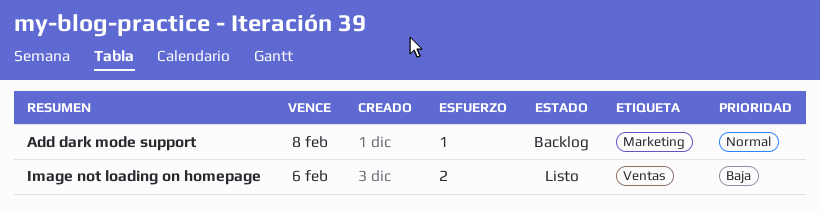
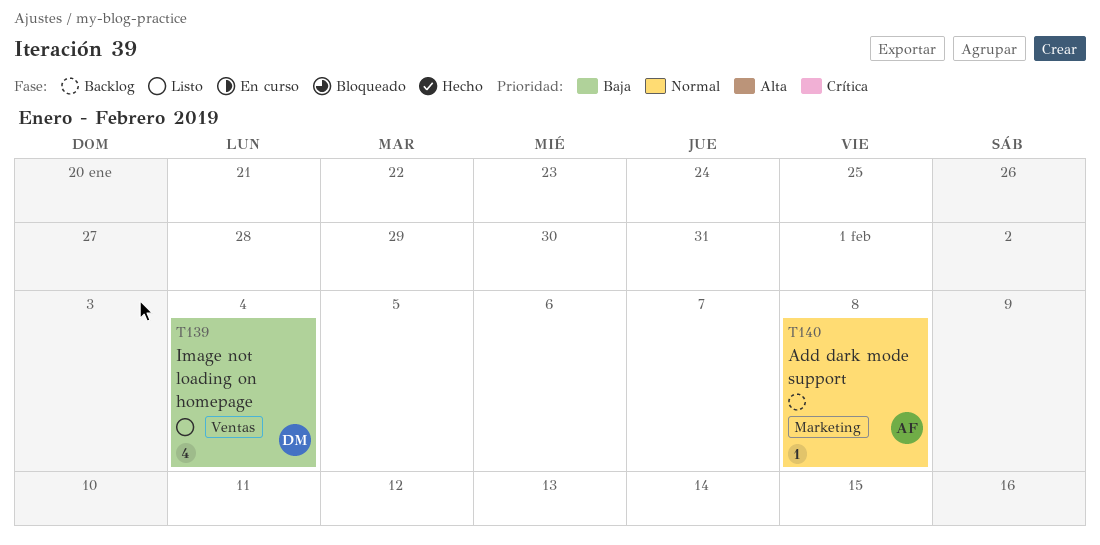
Image not loading on homepage, estimate: 2 -> 4
Image not loading on homepage, due: Feb 6 -> Feb 4

